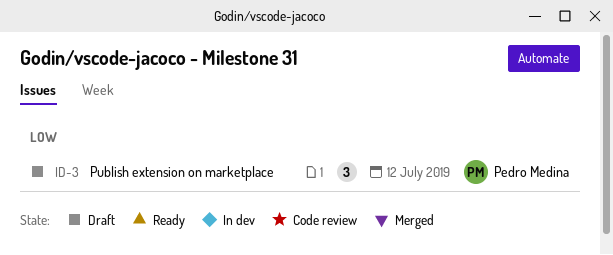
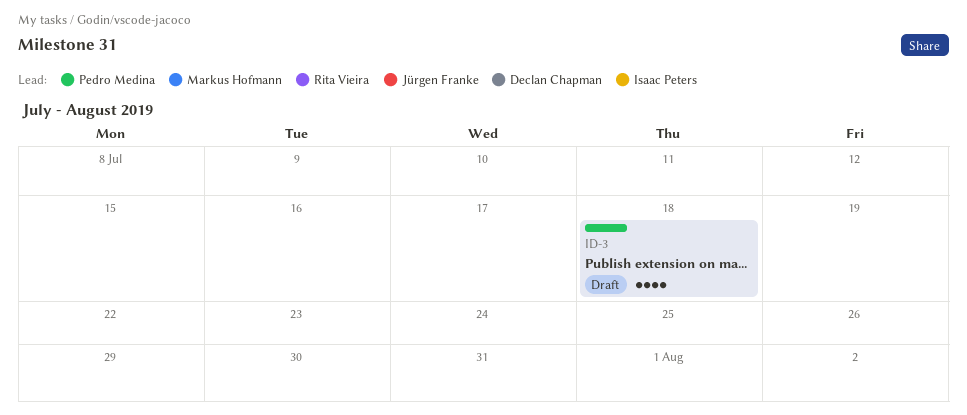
ID-3, estimate: 3 -> 4
ID-3, due: Jul 12 -> Jul 18

